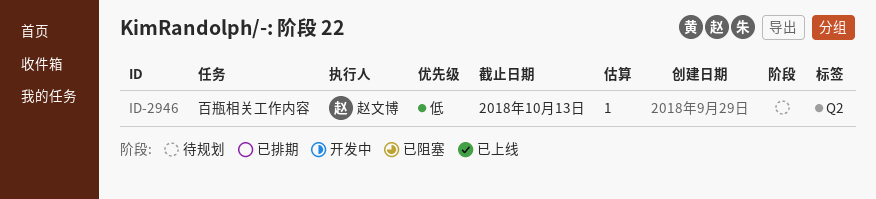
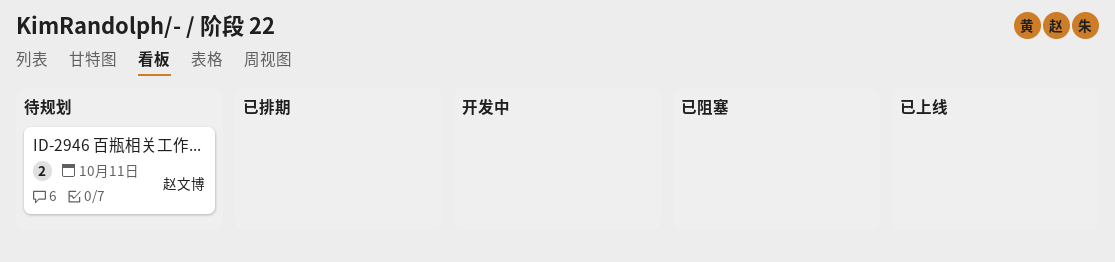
ID-2946, estimate: 1 -> 2
ID-2946, due: Oct 13 -> Oct 11

